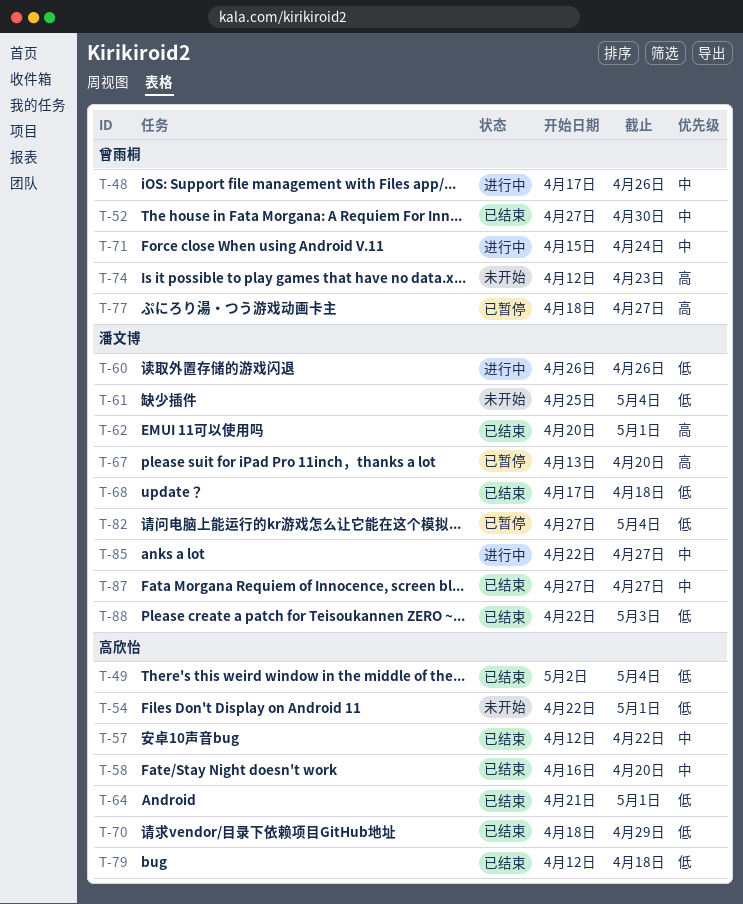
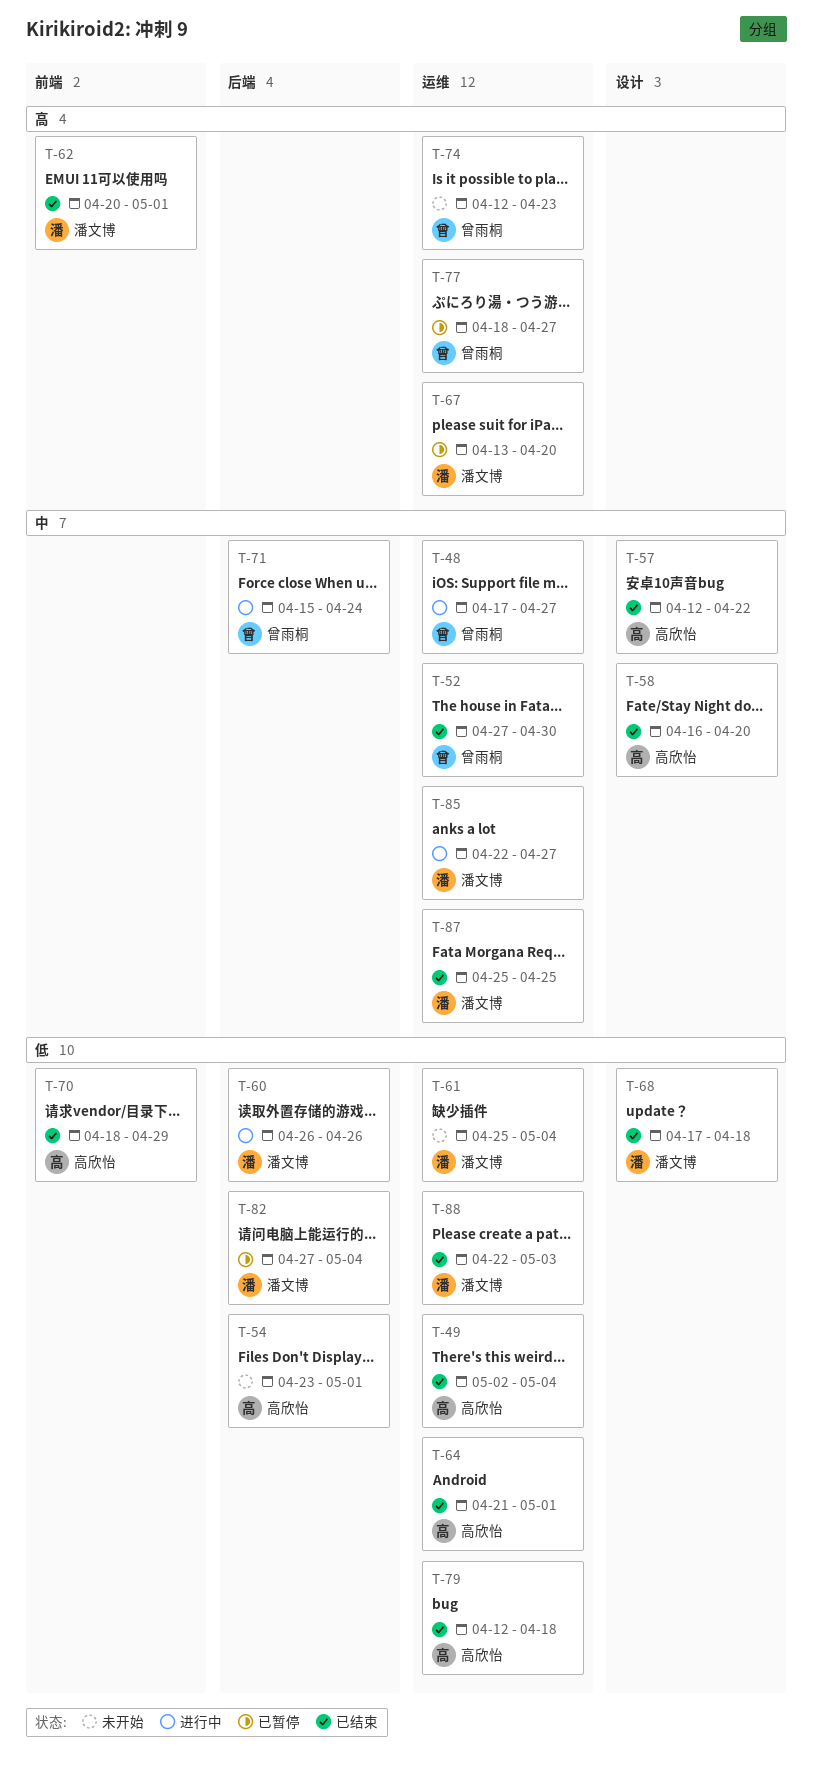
T-48, due: Apr 26 -> Apr 27
T-54, start: Apr 22 -> Apr 23
T-87, start: Apr 27 -> Apr 25
T-87, due: Apr 27 -> Apr 25

